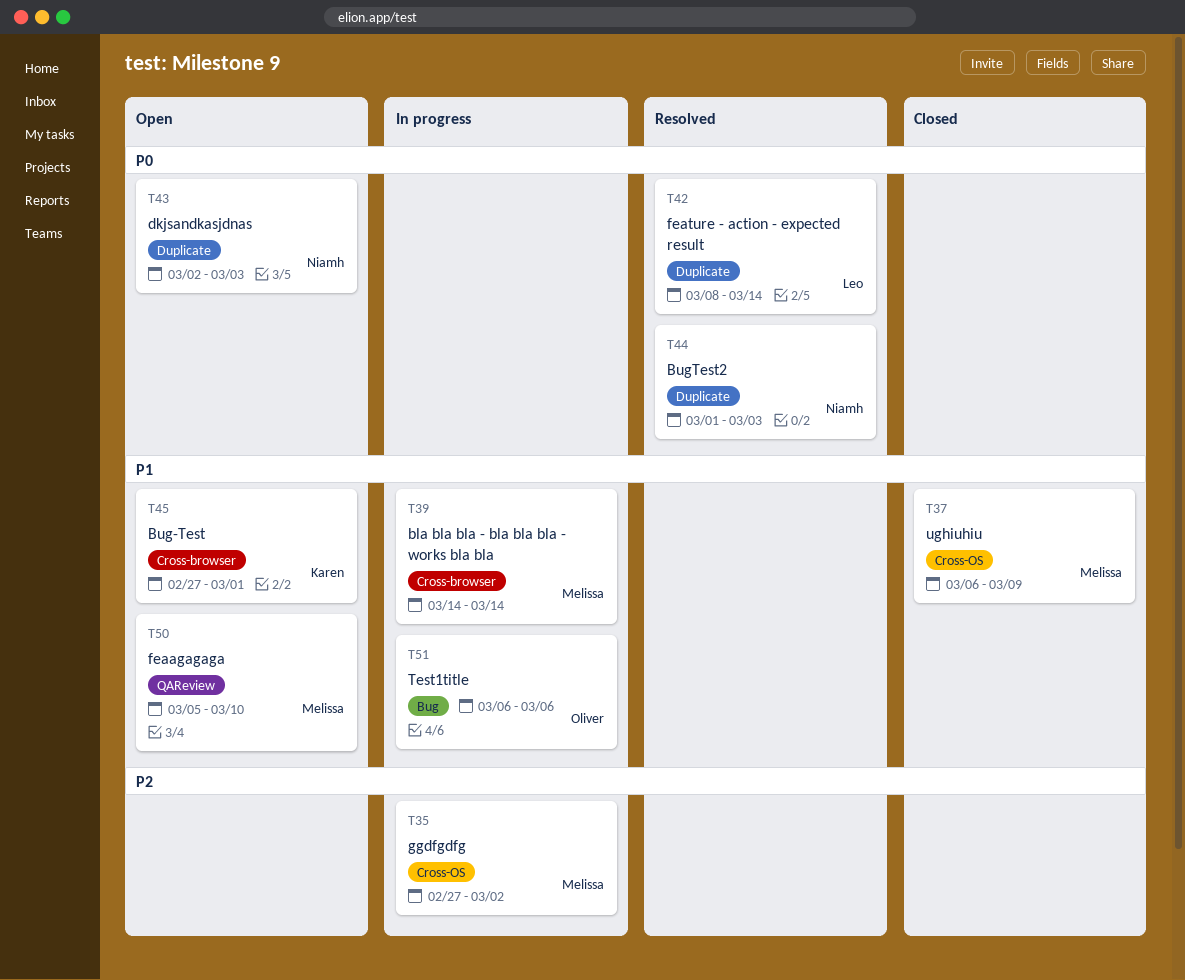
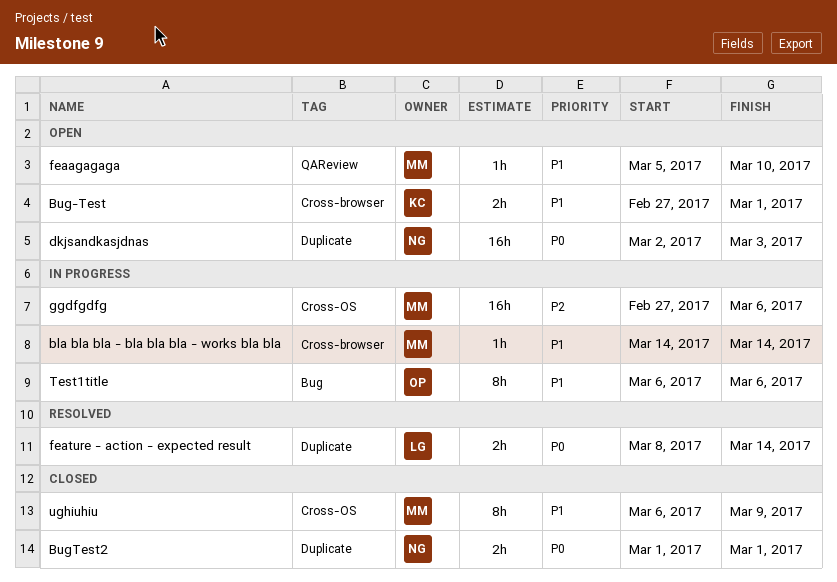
BugTest2, status: Resolved -> Closed
BugTest2, due: Mar 3 -> Mar 1
ggdfgdfg, due: Mar 2 -> Mar 6

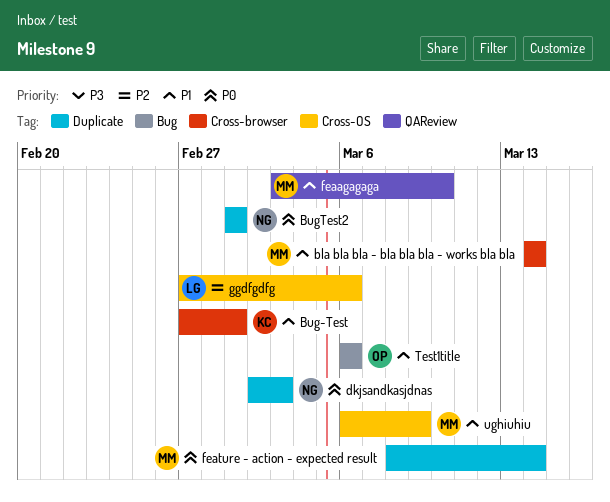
feaagagaga, start: Mar 5 -> Mar 3
feature - action - expected result, owner: LG -> MM
ggdfgdfg, owner: MM -> LG

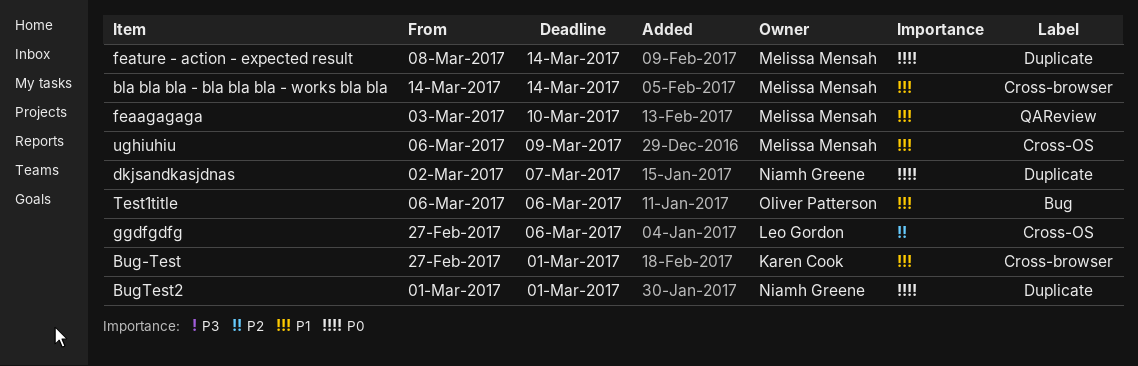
dkjsandkasjdnas, due: Mar 3 -> Mar 7

